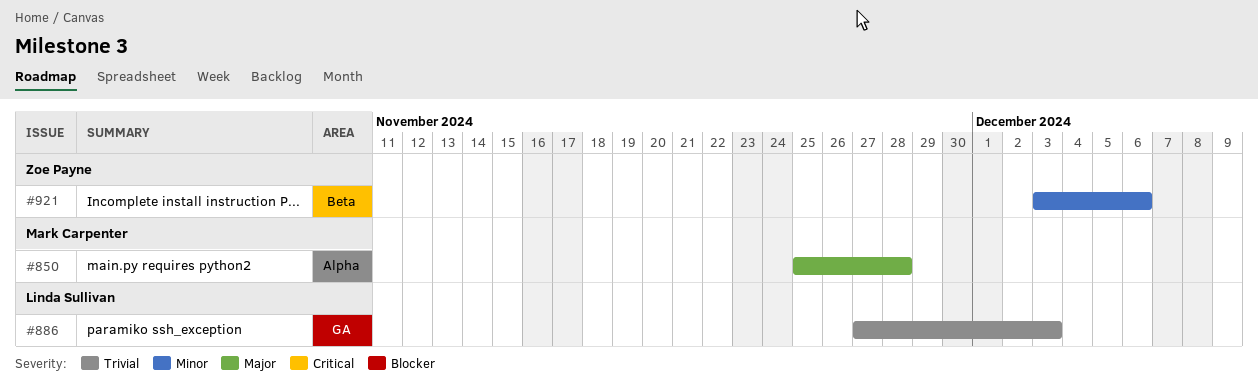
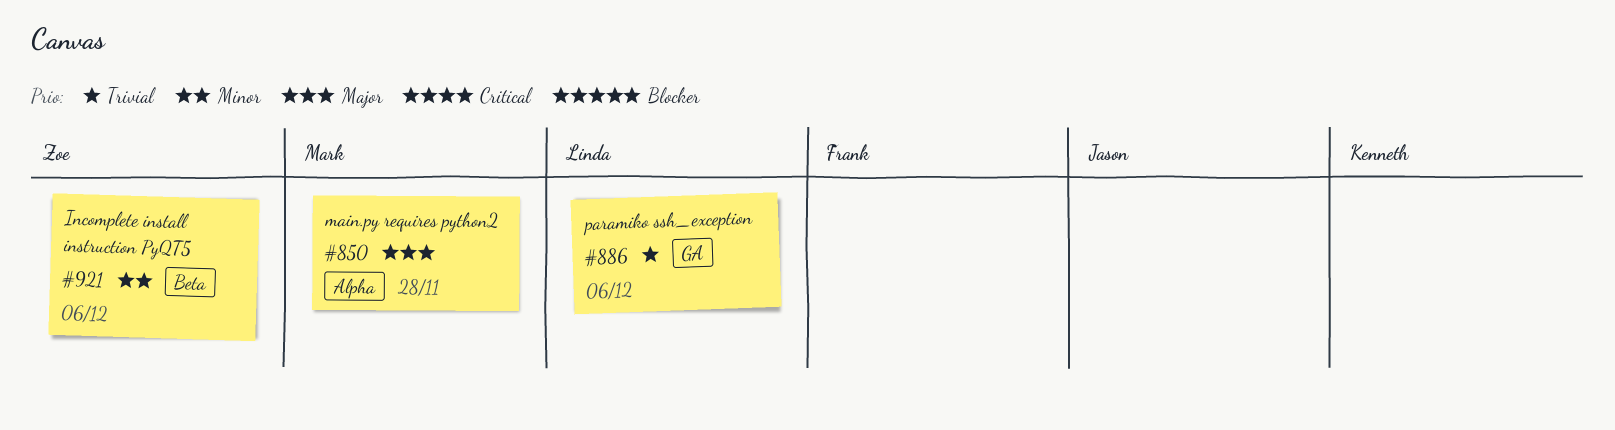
#886, due: Dec 3 -> Dec 6

